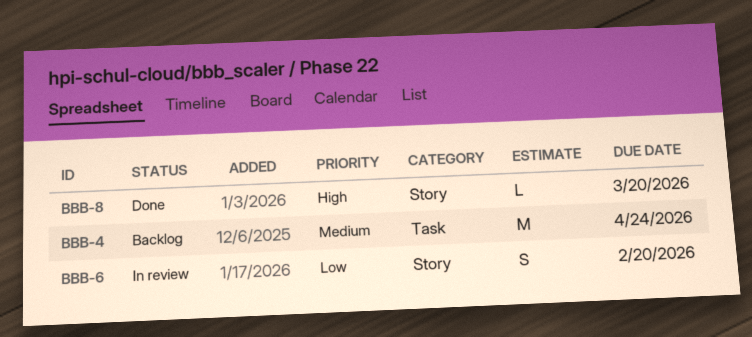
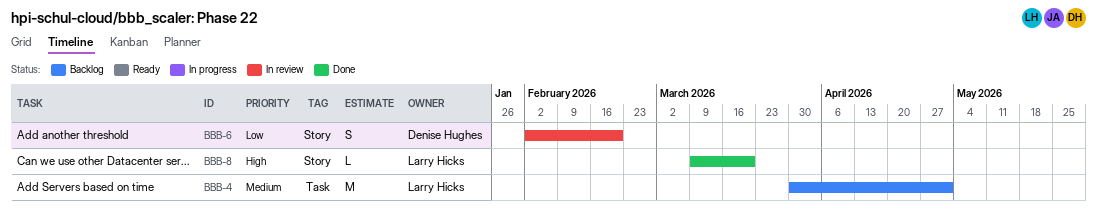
BBB-4, due: Apr 24 -> May 1

